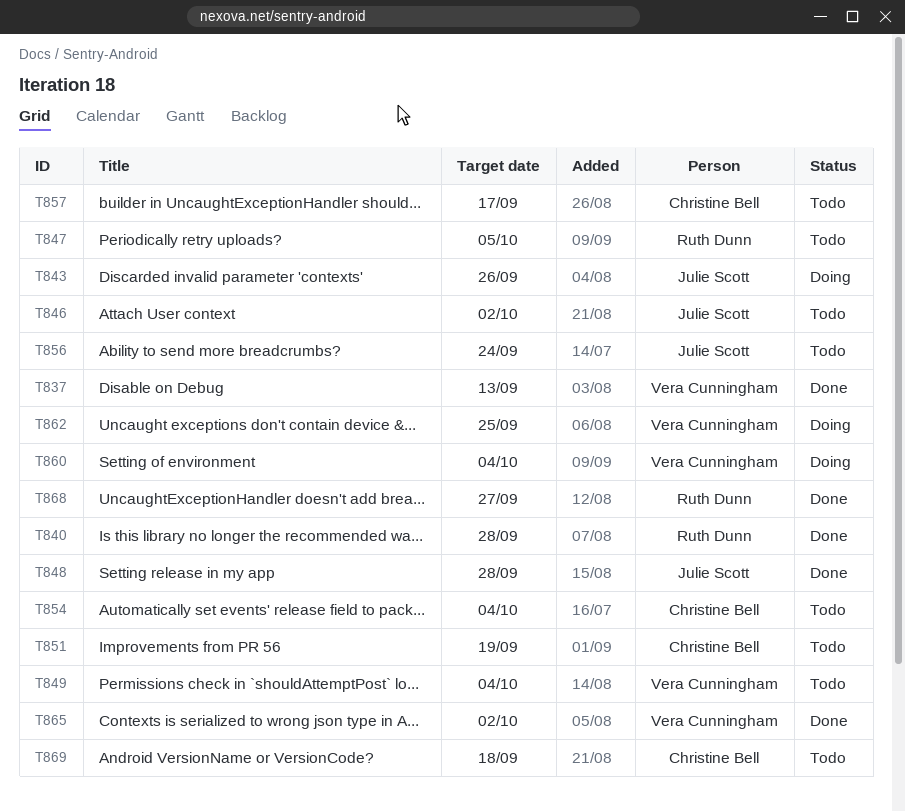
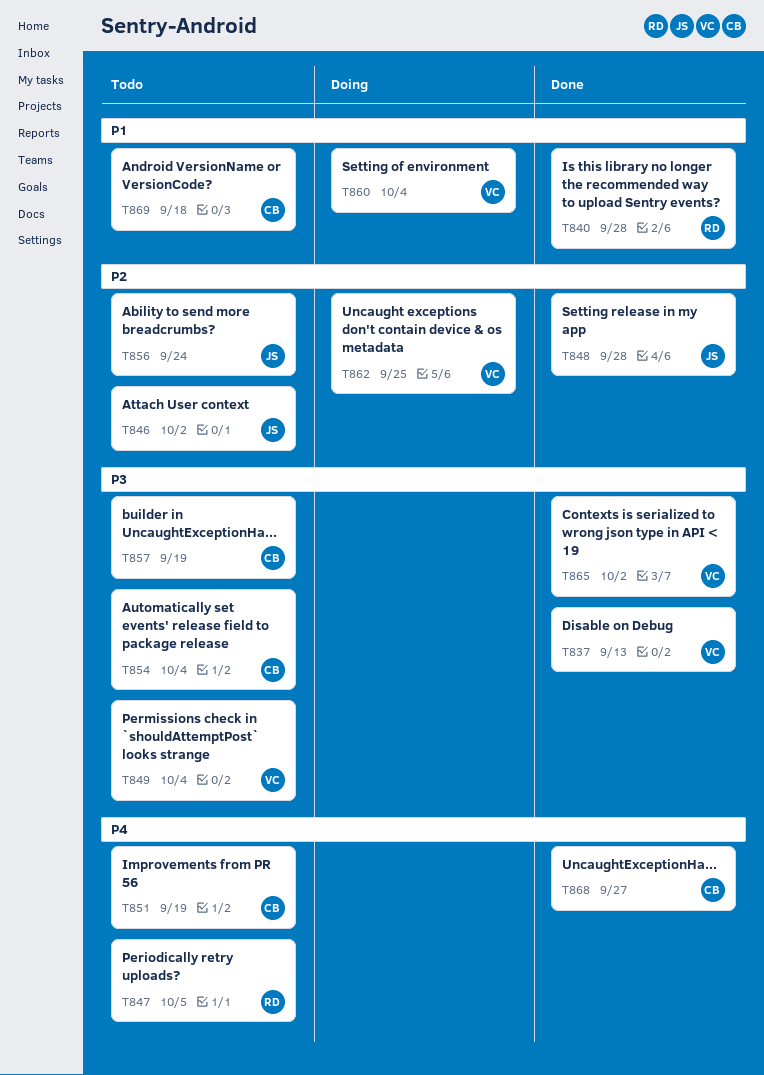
T843: present -> none
T857, due: Sep 17 -> Sep 19
T868, owner: Ruth Dunn -> Christine Bell

